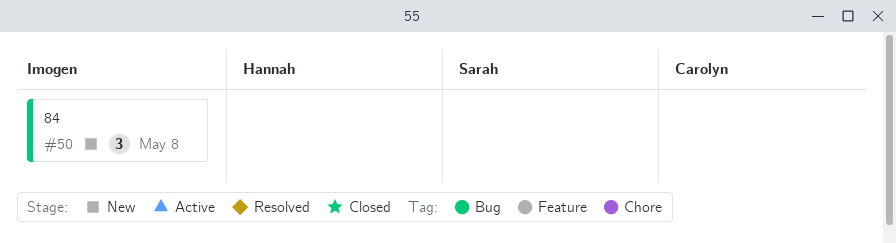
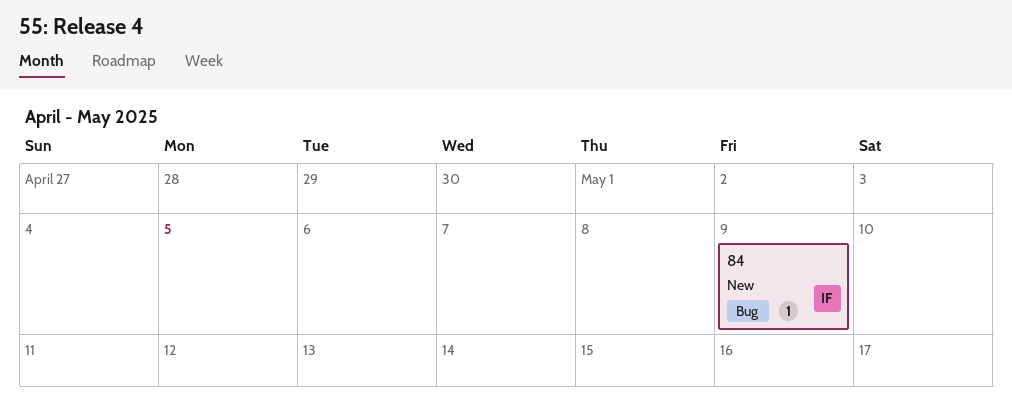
84, estimate: 3 -> 1
84, due: May 8 -> May 9

